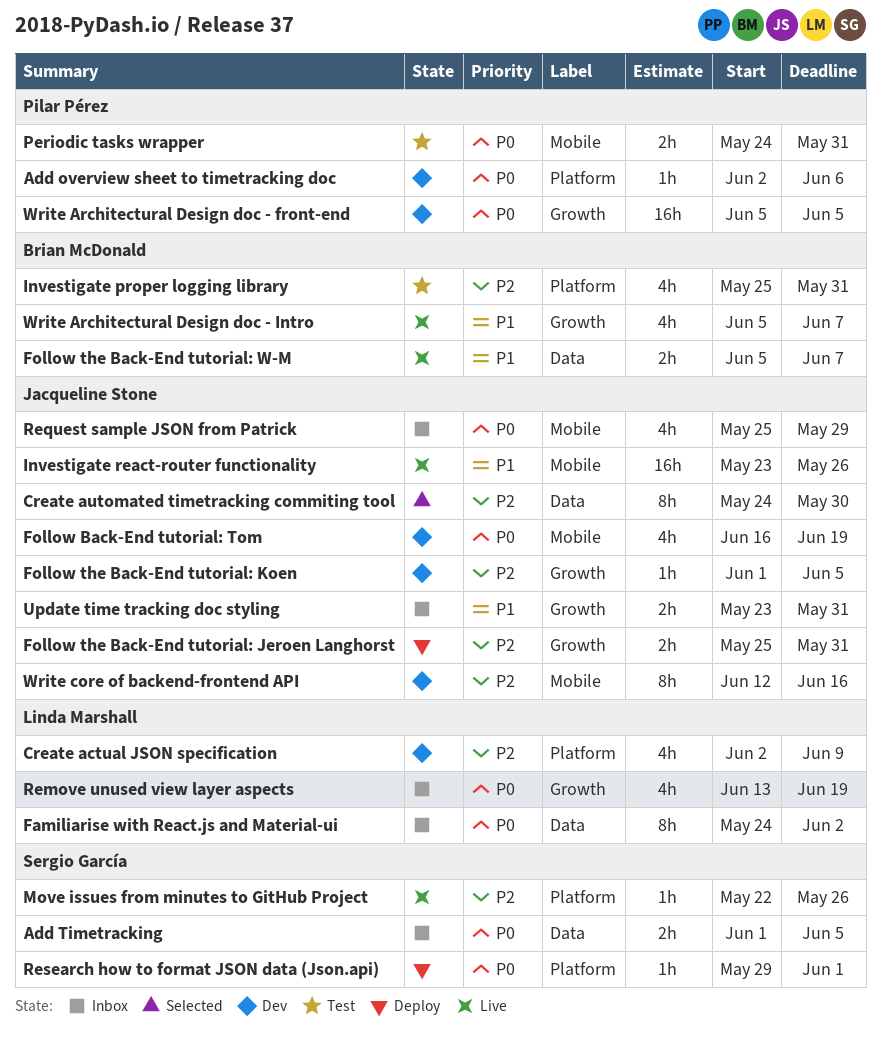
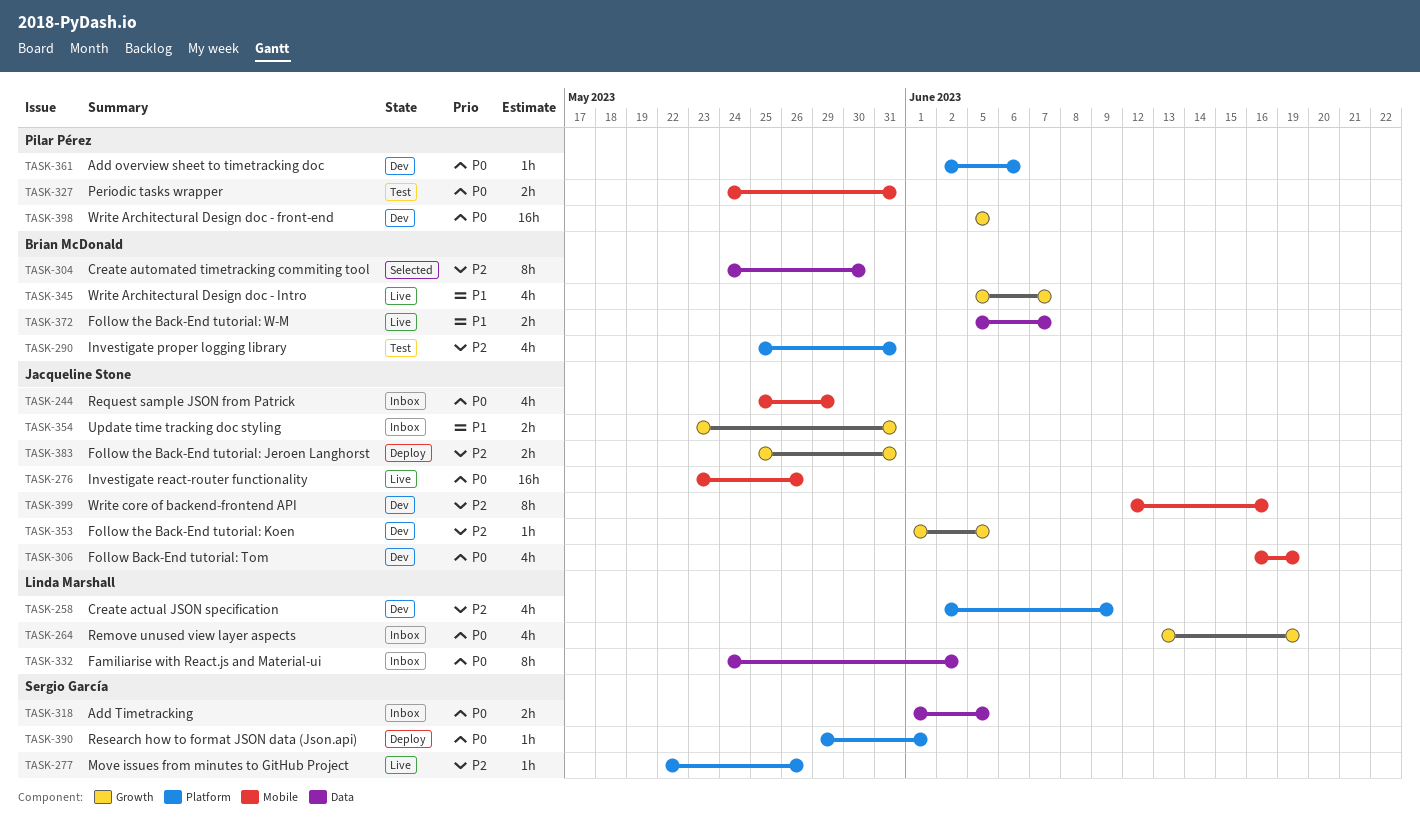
Create automated timetracking commiting tool, owner: Jacqueline Stone -> Brian McDonald
Investigate react-router functionality, priority: P1 -> P0

